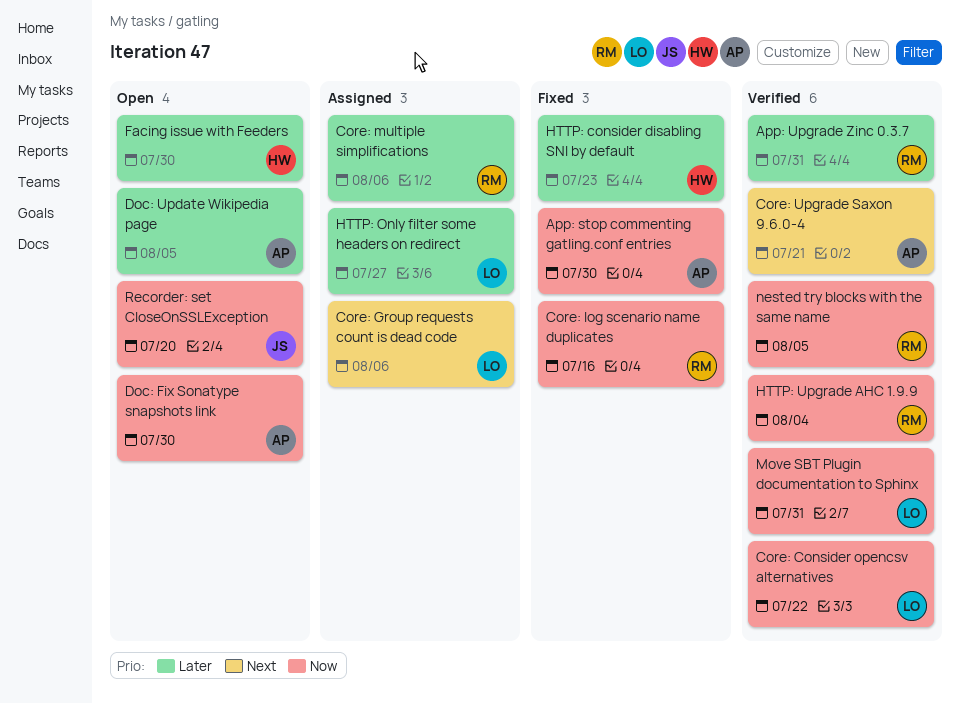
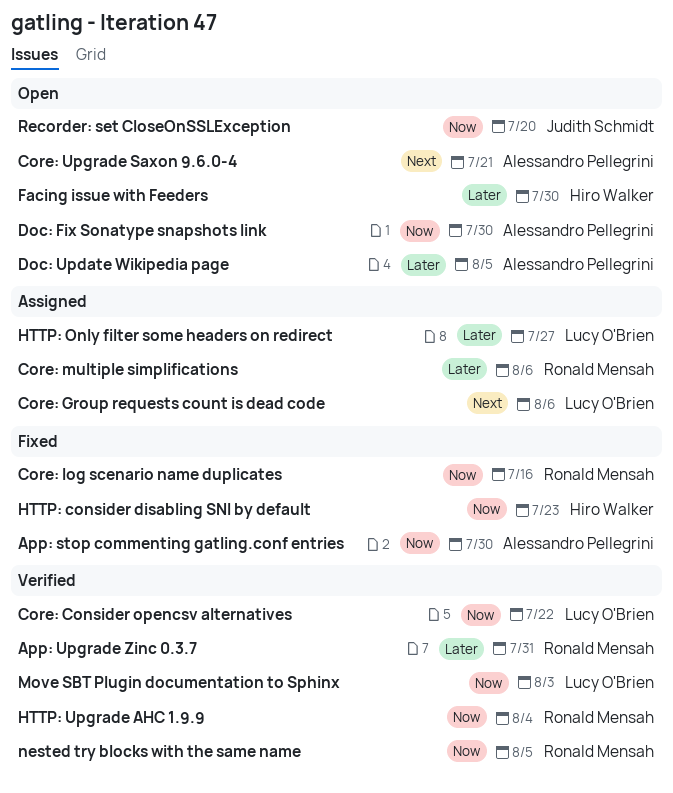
Core: Upgrade Saxon 9.6.0-4, status: Verified -> Open
HTTP: consider disabling SNI by default, priority: Later -> Now
Move SBT Plugin documentation to Sphinx, due: Jul 31 -> Aug 3

